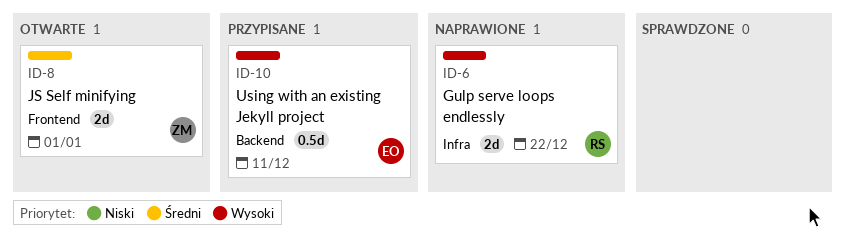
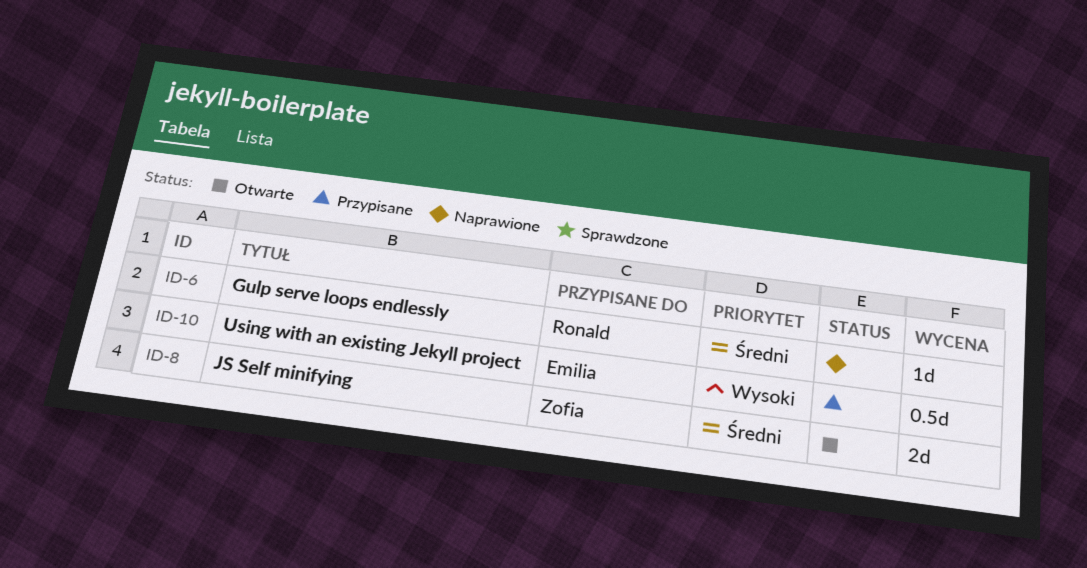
ID-6, priority: Wysoki -> Średni
ID-6, estimate: 2d -> 1d

